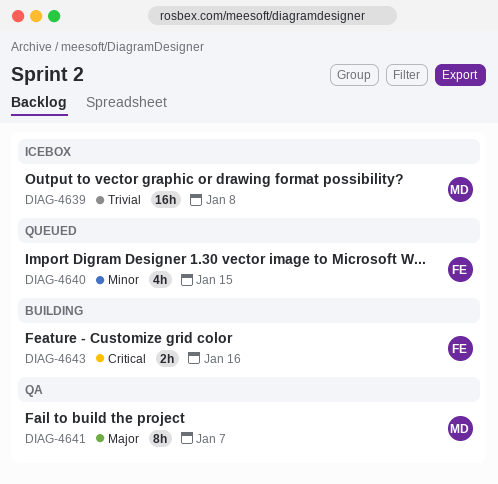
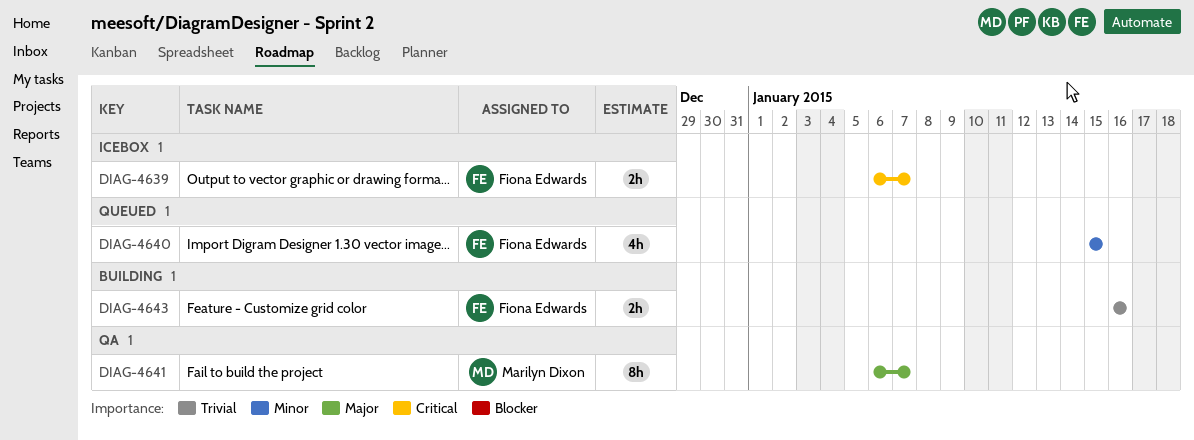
DIAG-4639, owner: Marilyn Dixon -> Fiona Edwards
DIAG-4639, priority: Trivial -> Critical
DIAG-4639, estimate: 16h -> 2h
DIAG-4639, due: Jan 8 -> Jan 7
DIAG-4643, priority: Critical -> Trivial

